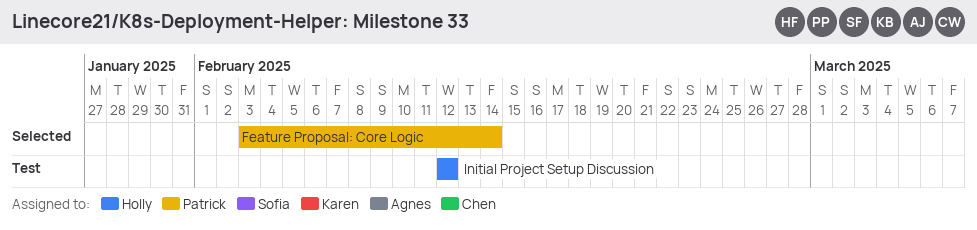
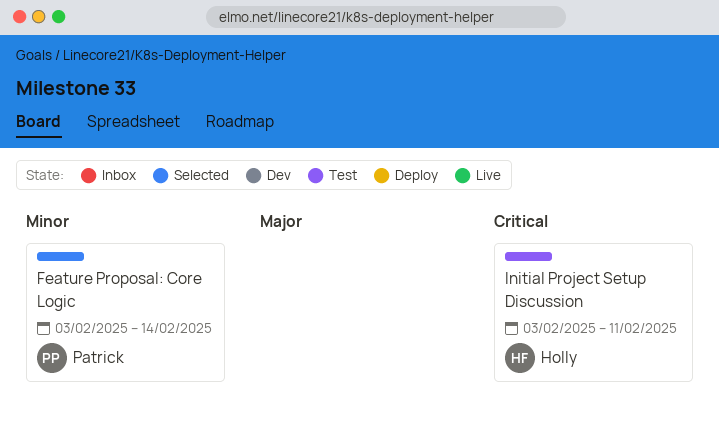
Initial Project Setup Discussion, start: Feb 12 -> Feb 3
Initial Project Setup Discussion, due: Feb 12 -> Feb 11

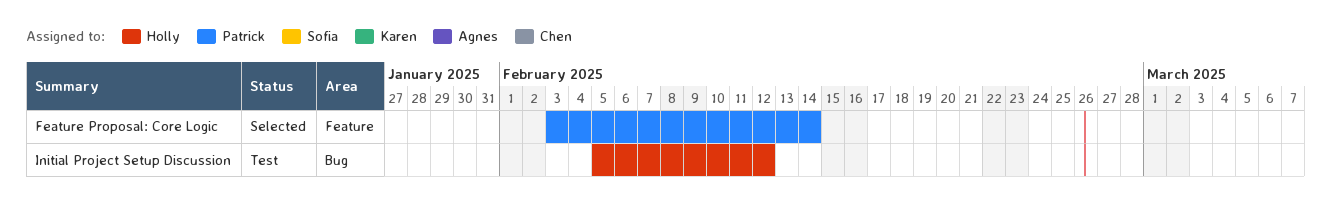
Initial Project Setup Discussion, start: Feb 3 -> Feb 5
Initial Project Setup Discussion, due: Feb 11 -> Feb 12

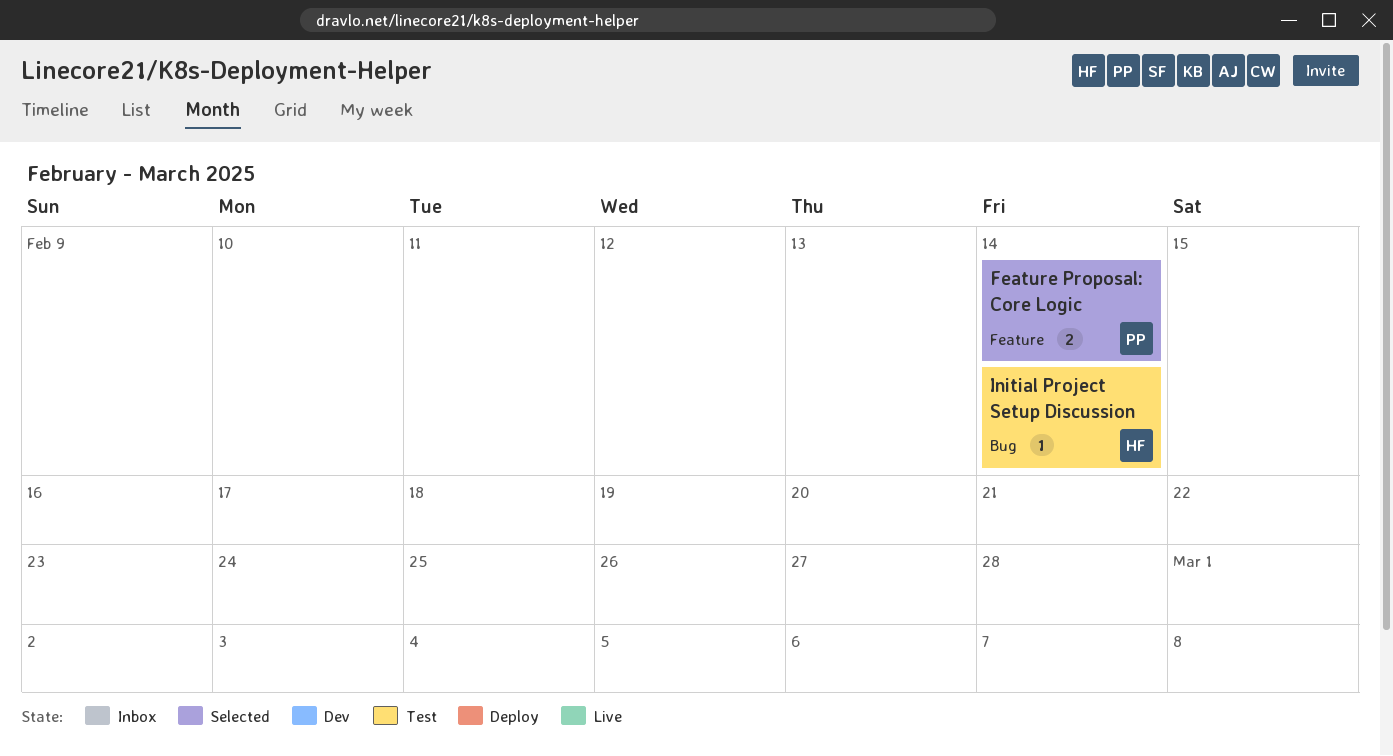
Initial Project Setup Discussion, due: Feb 12 -> Feb 14

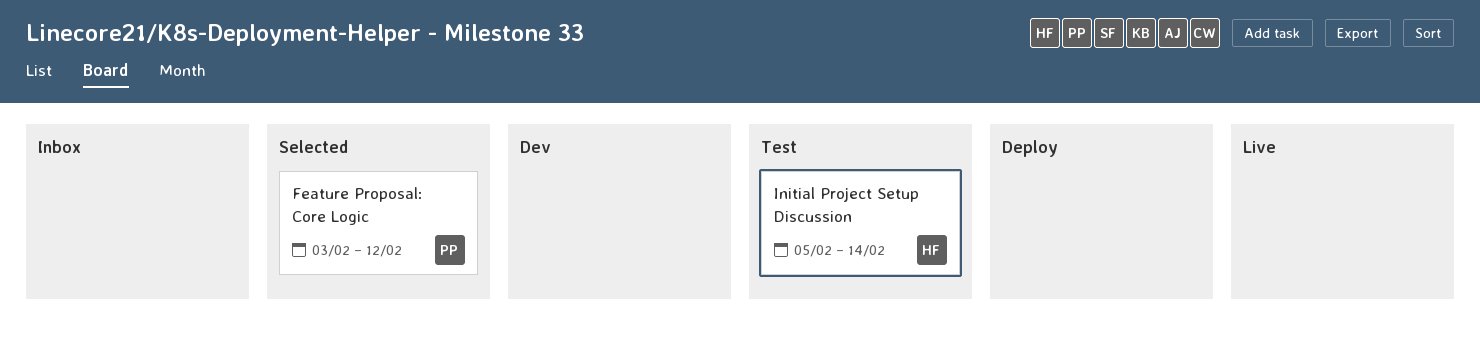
Feature Proposal: Core Logic, due: Feb 14 -> Feb 12

